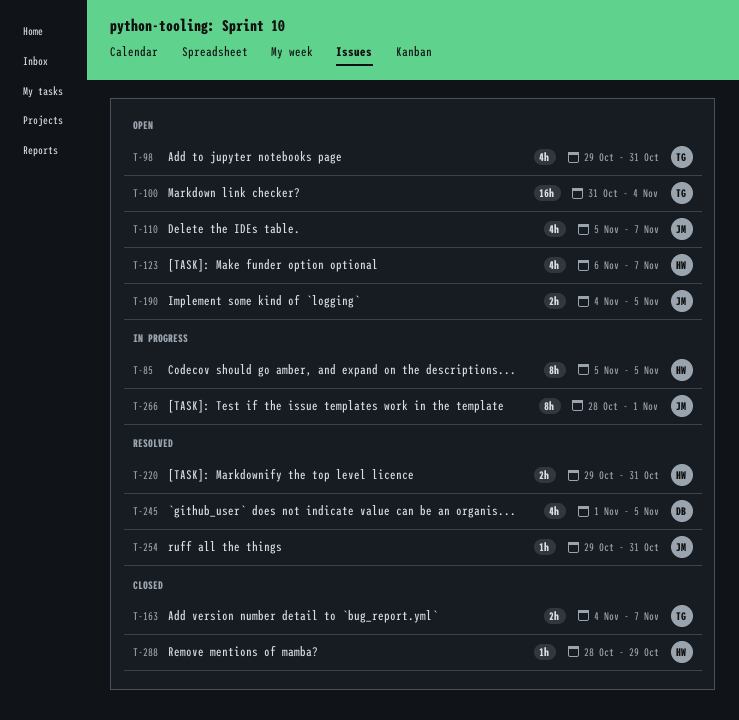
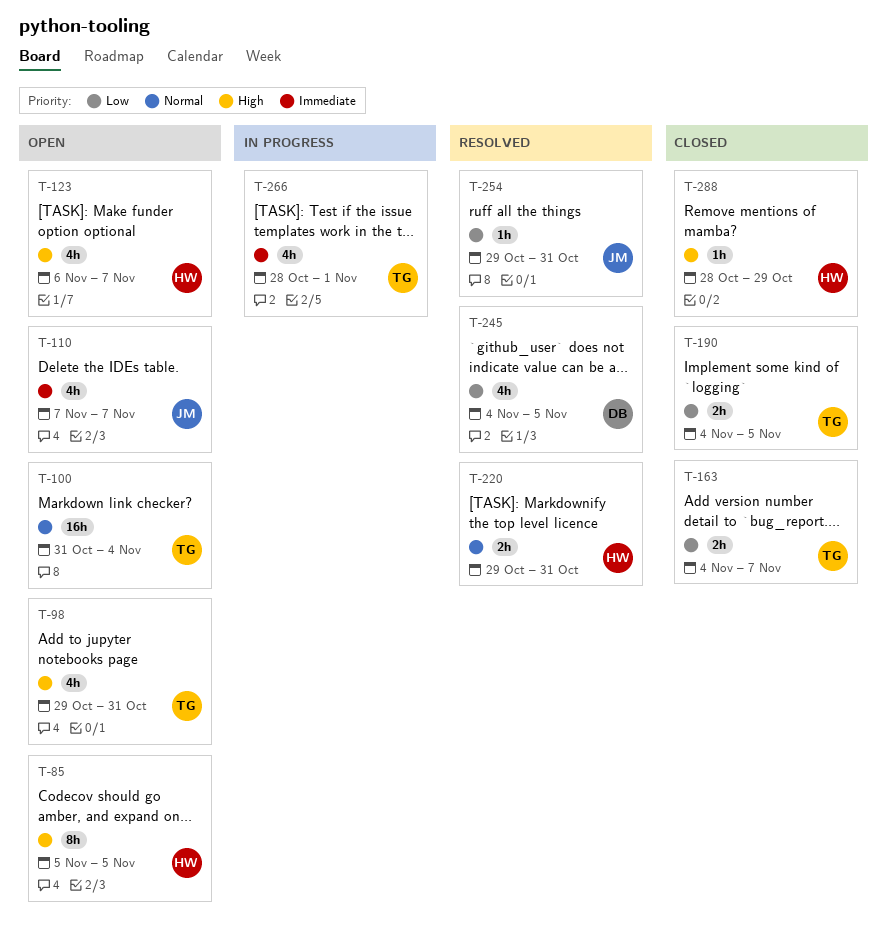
T-85, status: In progress -> Open
T-110, start: Nov 5 -> Nov 7
T-190, status: Open -> Closed
T-190, owner: JM -> TG
T-245, start: Nov 1 -> Nov 4
T-266, owner: JM -> TG
T-266, estimate: 8h -> 4h

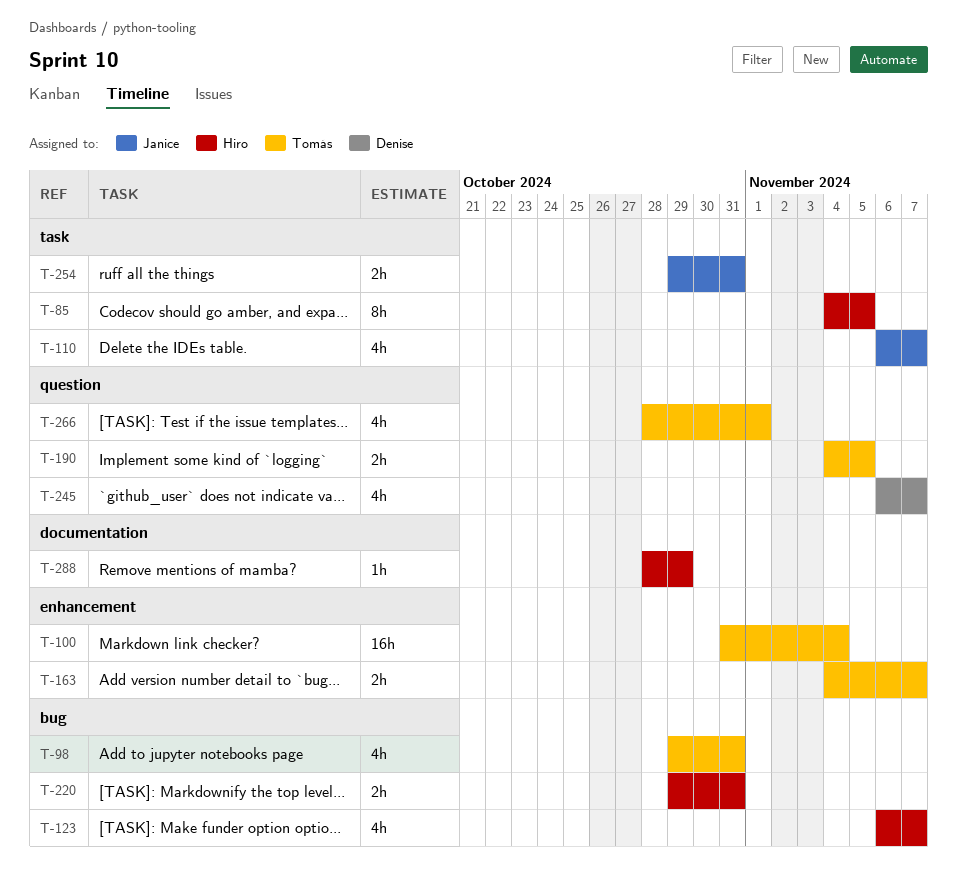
T-85, start: Nov 5 -> Nov 4
T-110, start: Nov 7 -> Nov 6
T-245, start: Nov 4 -> Nov 6
T-245, due: Nov 5 -> Nov 7
T-254, estimate: 1h -> 2h

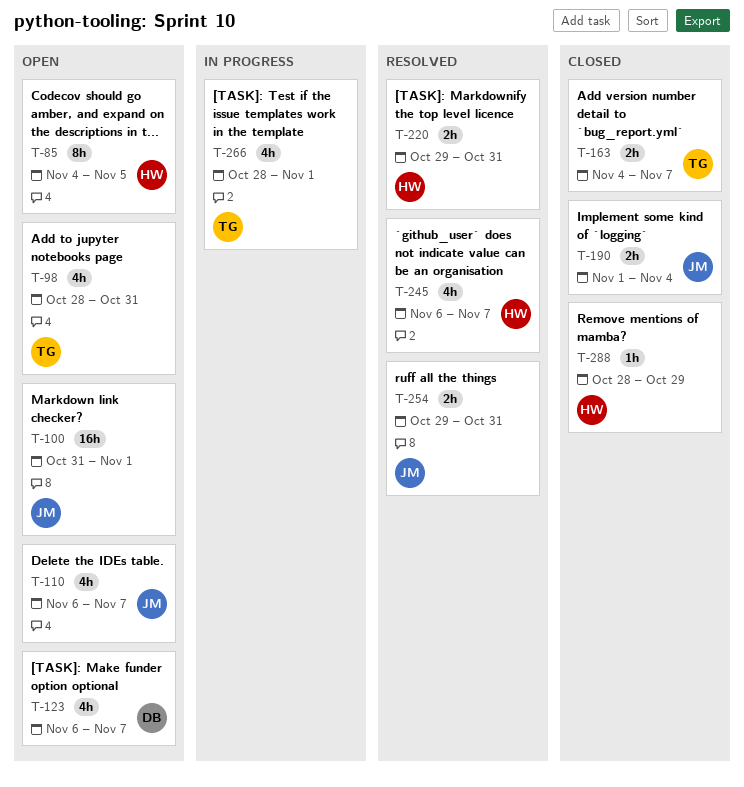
T-98, start: Oct 29 -> Oct 28
T-100, owner: Tomás -> Janice
T-100, due: Nov 4 -> Nov 1
T-123, owner: Hiro -> Denise
T-190, owner: Tomás -> Janice
T-190, start: Nov 4 -> Nov 1
T-190, due: Nov 5 -> Nov 4
T-245, owner: Denise -> Hiro

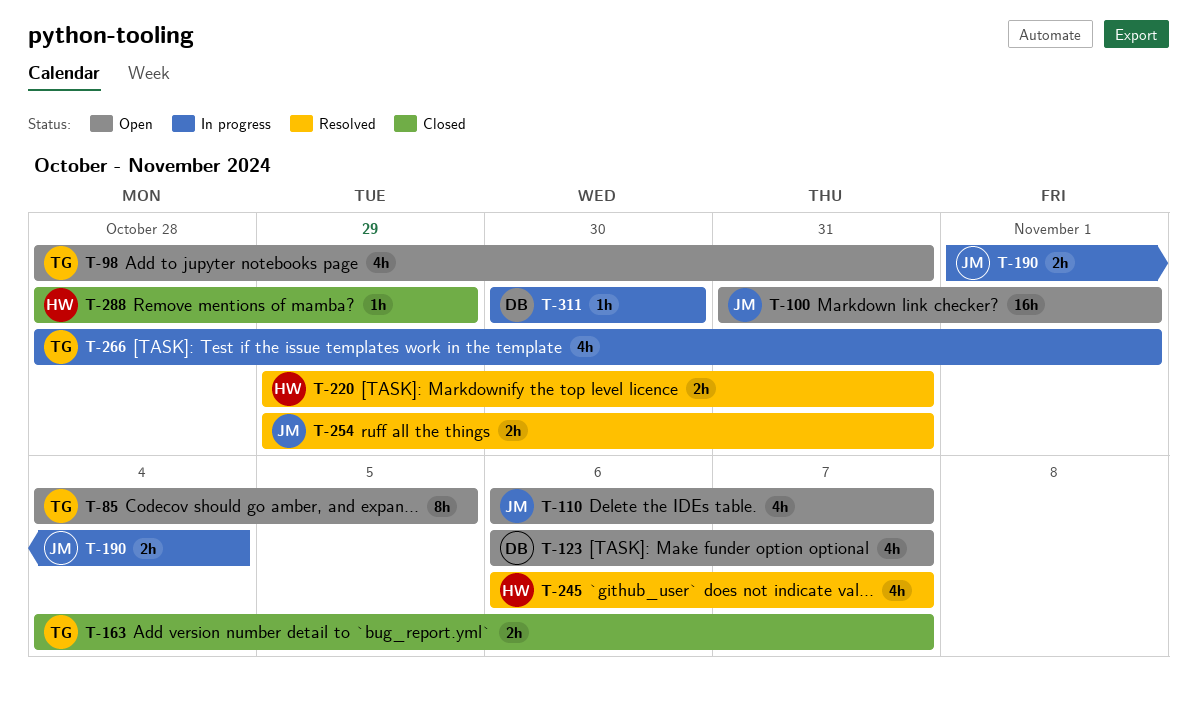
T-85, owner: HW -> TG
T-190, status: Closed -> In progress
T-311: none -> present

